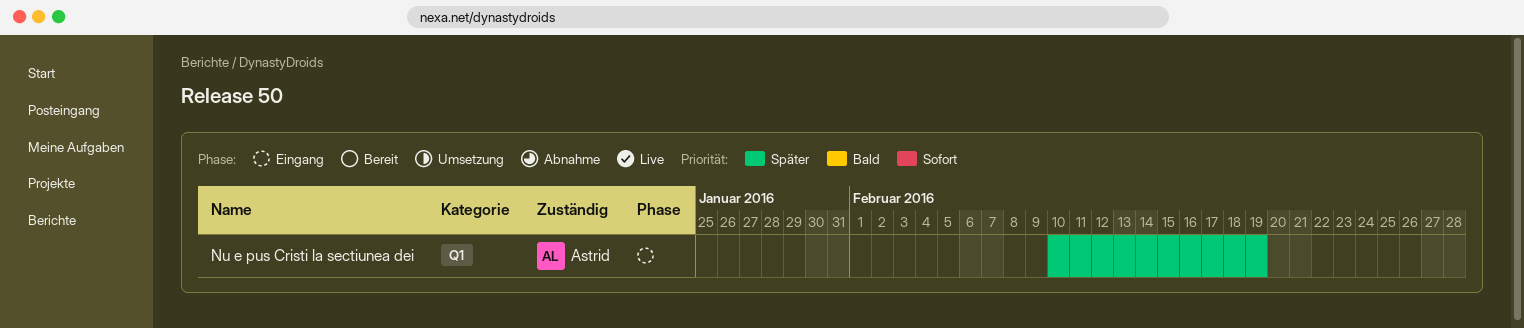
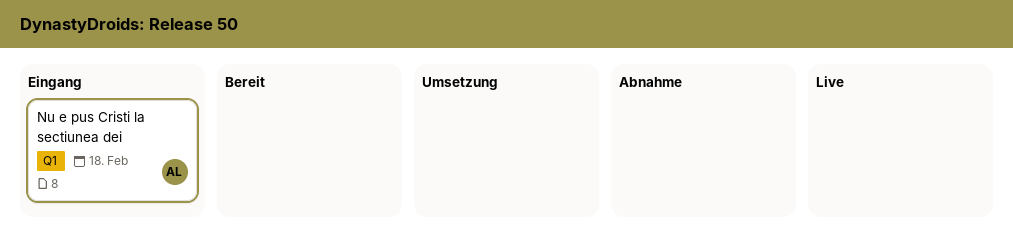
Nu e pus Cristi la sectiunea dei, due: Feb 19 -> Feb 18

